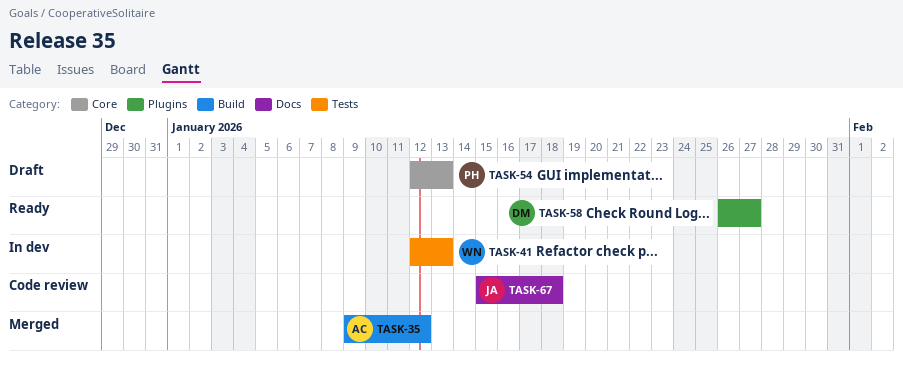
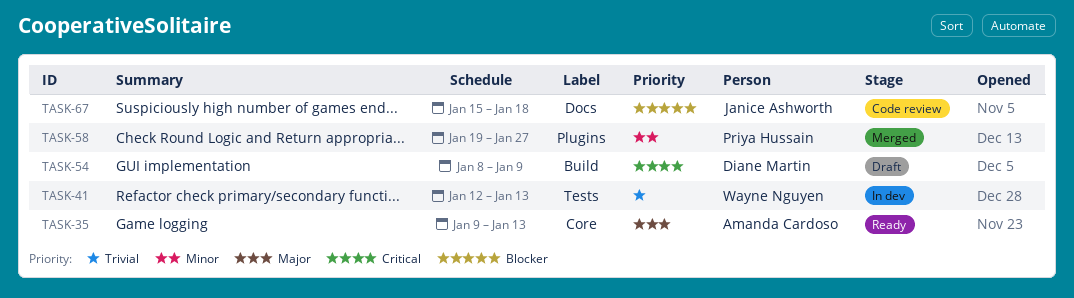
TASK-35, status: Merged -> Ready
TASK-35, label: Build -> Core
TASK-35, due: Jan 12 -> Jan 13
TASK-54, owner: Priya Hussain -> Diane Martin
TASK-54, label: Core -> Build
TASK-54, start: Jan 12 -> Jan 8
TASK-54, due: Jan 13 -> Jan 9
TASK-58, status: Ready -> Merged
TASK-58, owner: Diane Martin -> Priya Hussain
TASK-58, start: Jan 26 -> Jan 19

